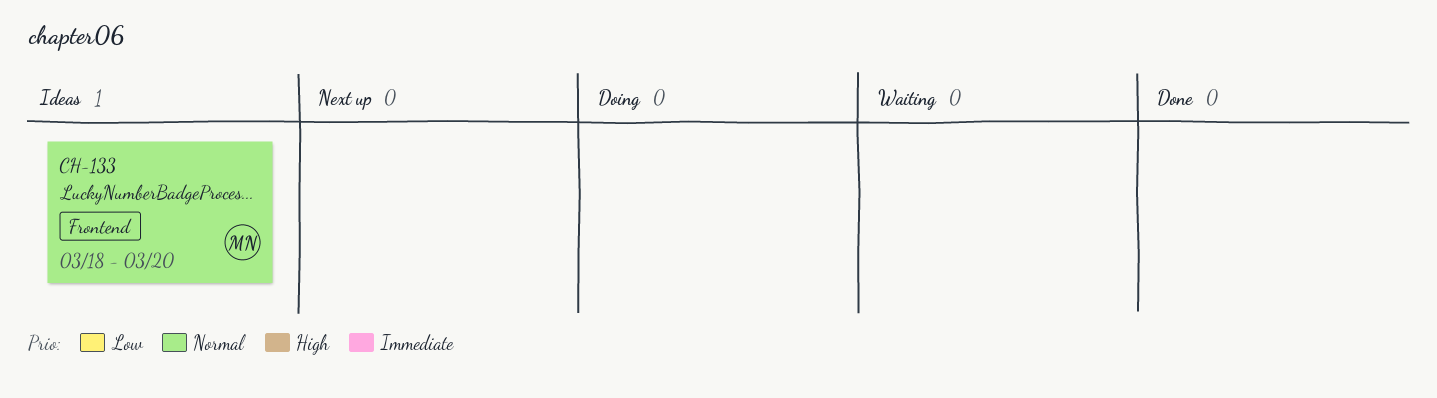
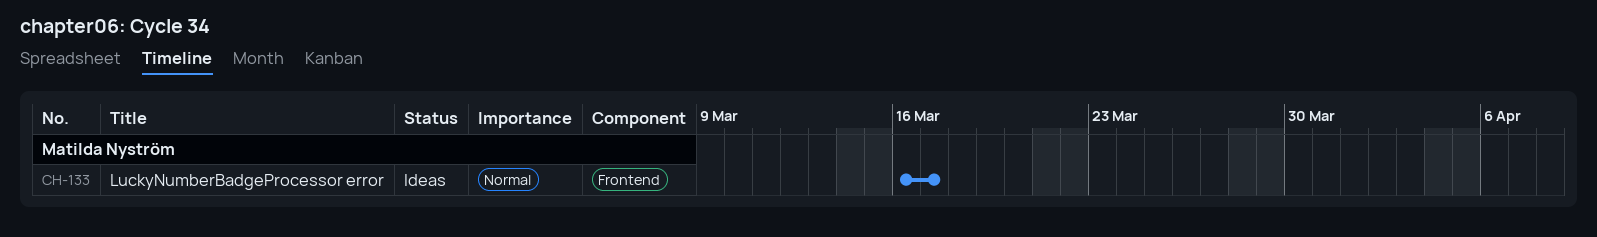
CH-133, start: Mar 18 -> Mar 16
CH-133, due: Mar 20 -> Mar 17

